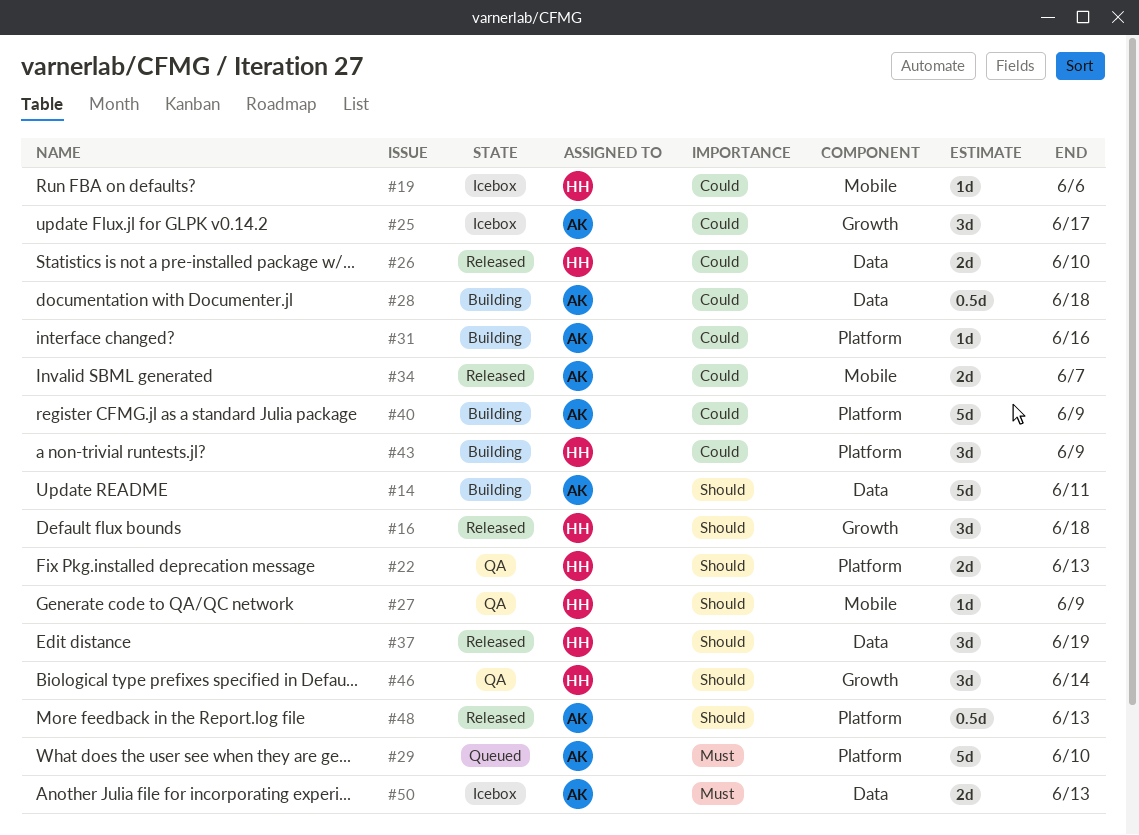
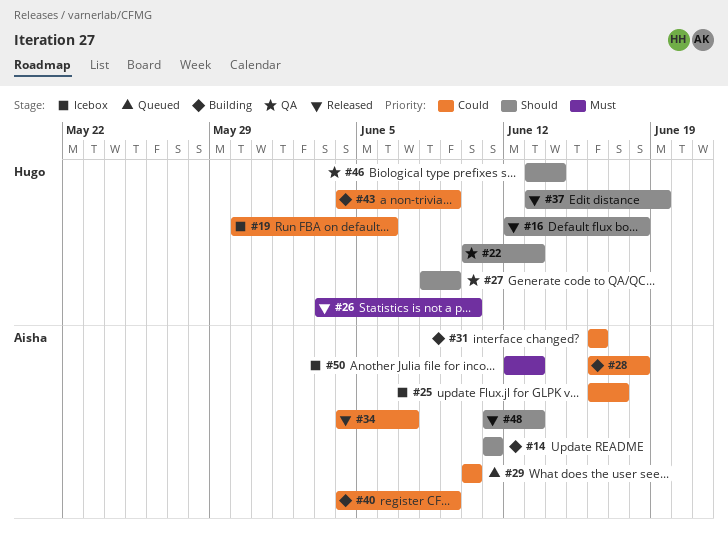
#26, priority: Could -> Must
#29, priority: Must -> Could

